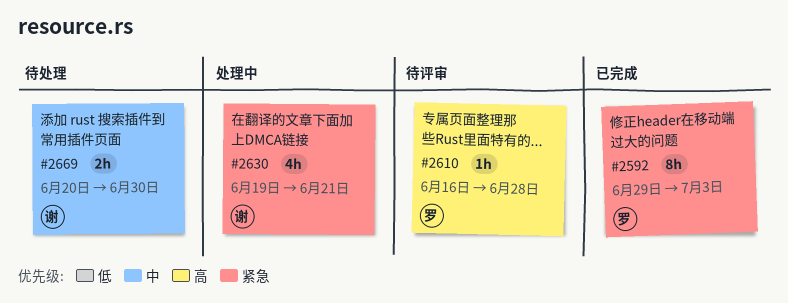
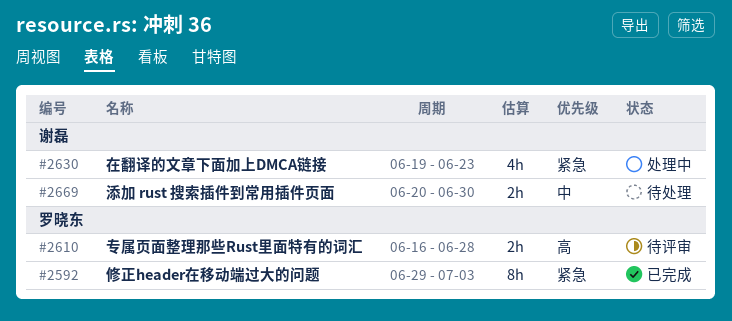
#2610, estimate: 1h -> 2h
#2630, due: Jun 21 -> Jun 23

